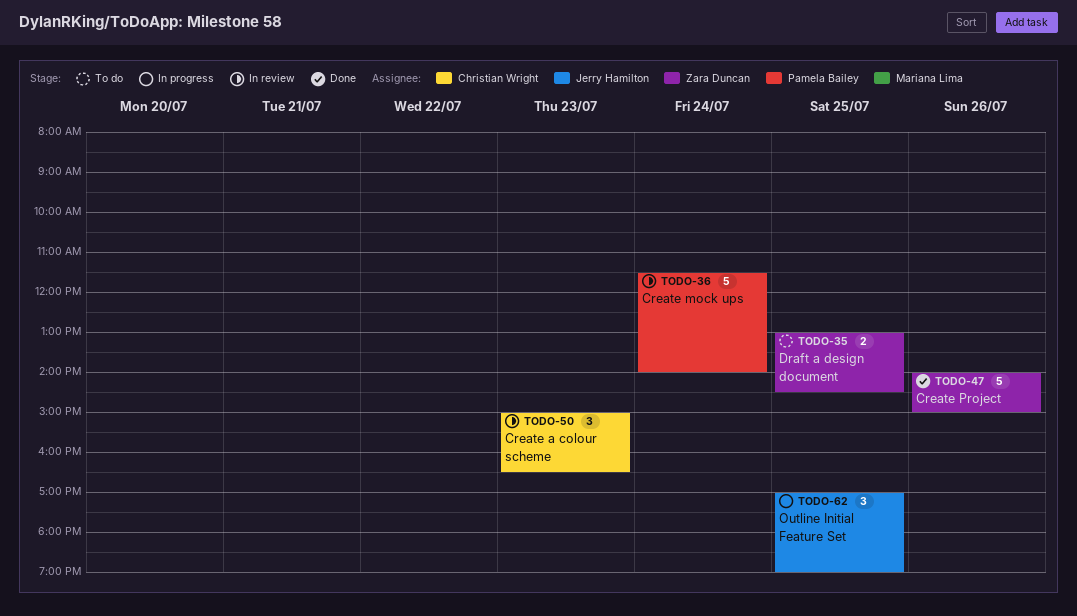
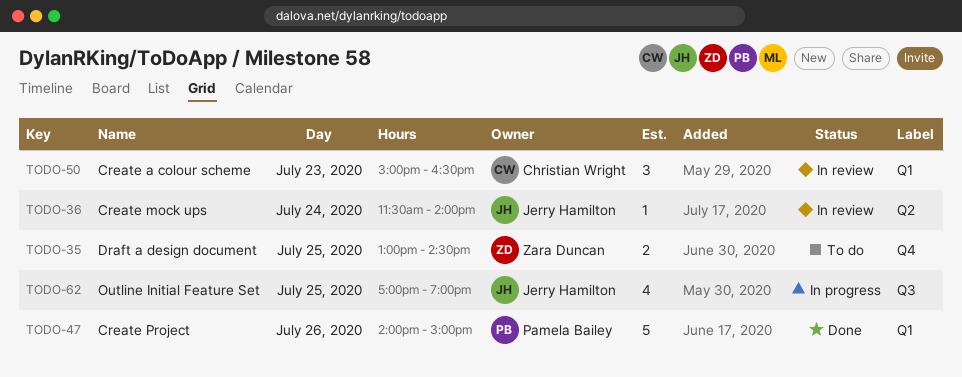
TODO-36, owner: Pamela Bailey -> Jerry Hamilton
TODO-36, estimate: 5 -> 1
TODO-47, owner: Zara Duncan -> Pamela Bailey
TODO-62, estimate: 3 -> 4

